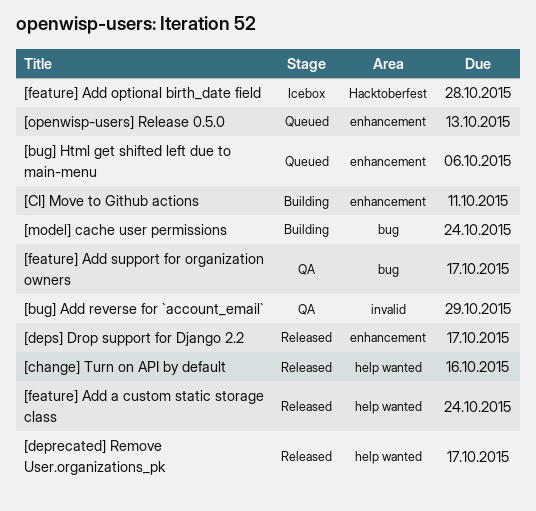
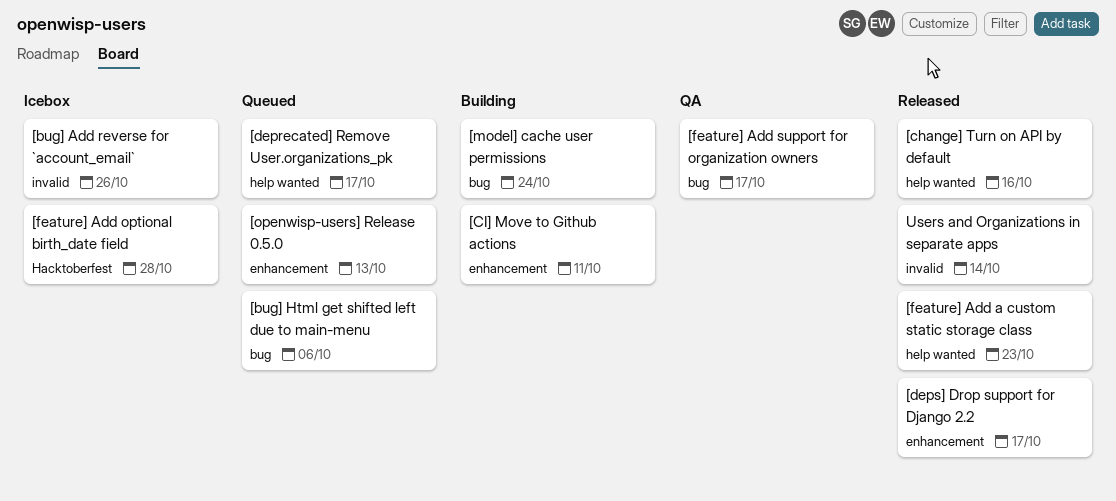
[bug] Add reverse for `account_email`, status: QA -> Icebox
[bug] Add reverse for `account_email`, due: Oct 29 -> Oct 26
[bug] Html get shifted left due to main-menu, label: enhancement -> bug
[deprecated] Remove User.organizations_pk, status: Released -> Queued
[feature] Add a custom static storage class, due: Oct 24 -> Oct 23
Users and Organizations in separate apps: none -> present

